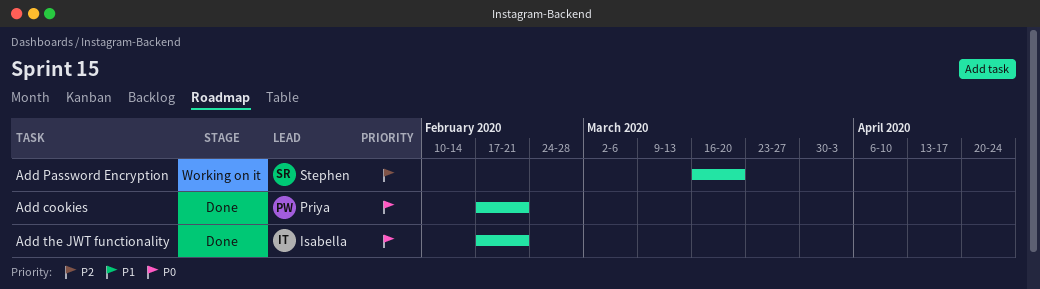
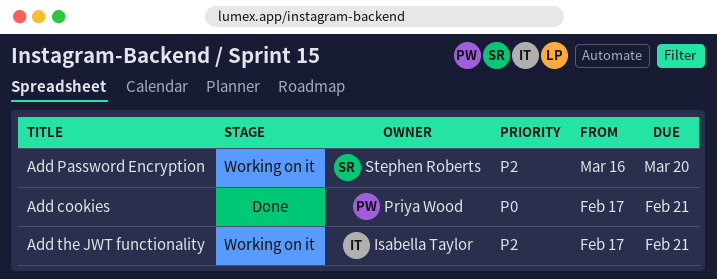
Add the JWT functionality, status: Done -> Working on it
Add the JWT functionality, priority: P0 -> P2

